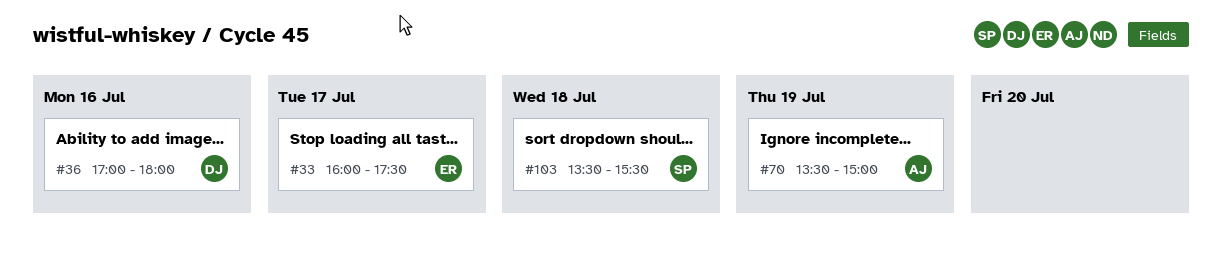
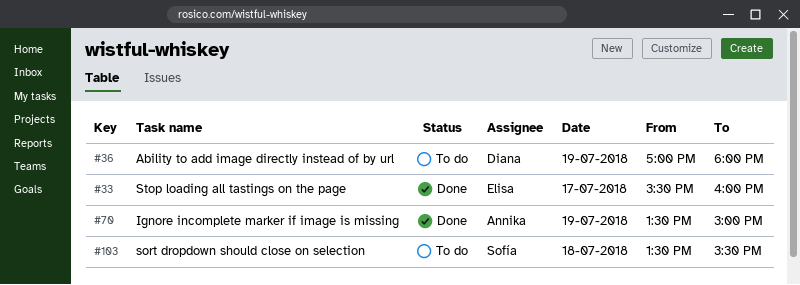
#33, begins: 16:00 -> 15:30
#33, ends: 17:30 -> 16:00
#36, day: Jul 16 -> Jul 19

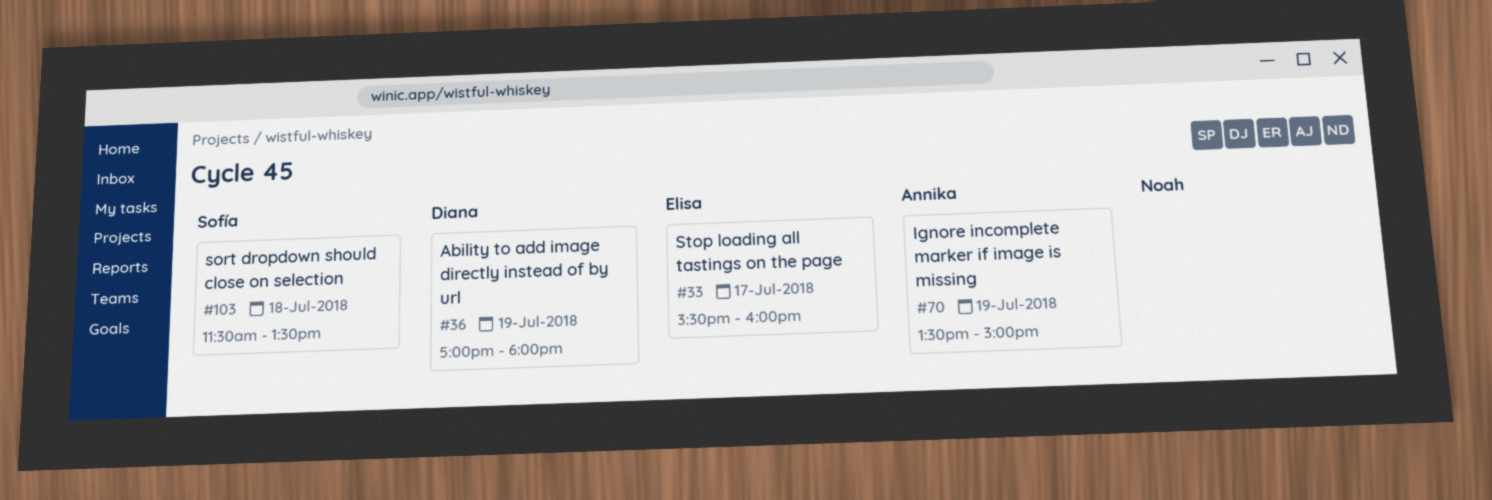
#103, begins: 13:30 -> 11:30
#103, ends: 15:30 -> 13:30

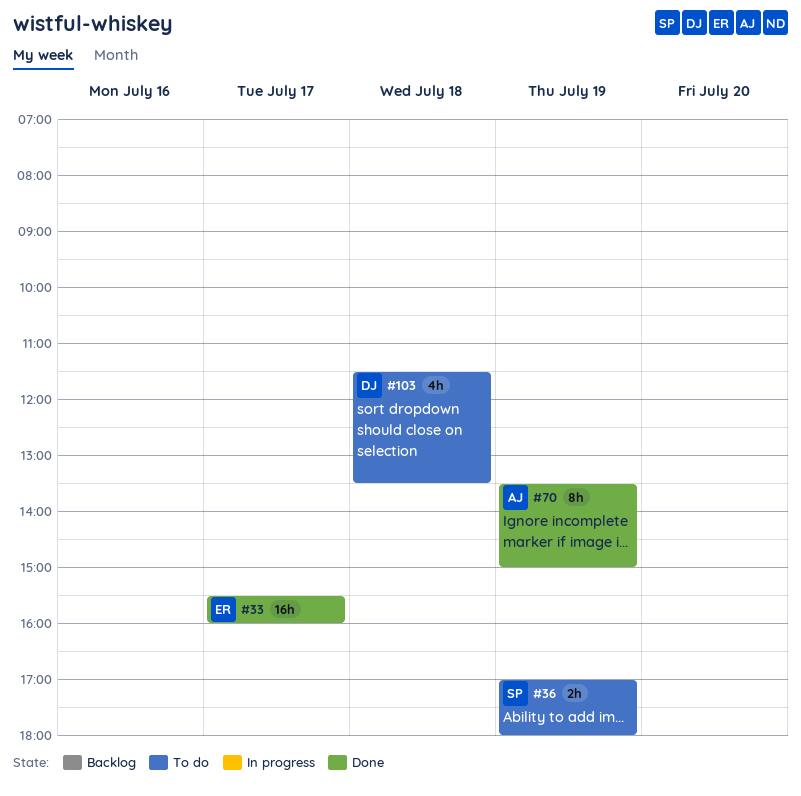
#36, owner: Diana -> Sofía
#103, owner: Sofía -> Diana

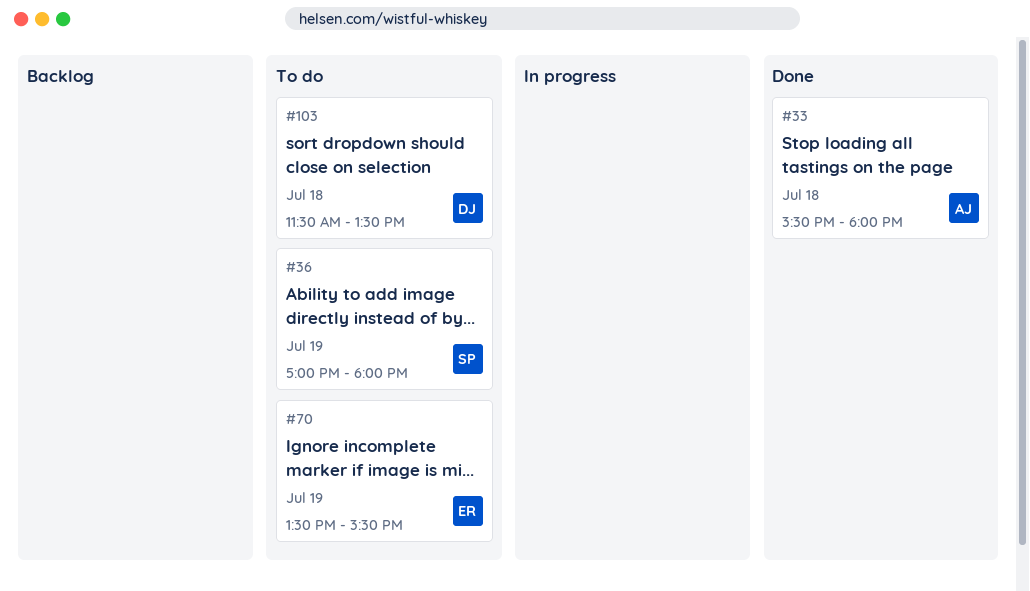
#33, owner: ER -> AJ
#33, day: Jul 17 -> Jul 18
#33, ends: 16:00 -> 18:00
#70, status: Done -> To do
#70, owner: AJ -> ER
#70, ends: 15:00 -> 15:30

